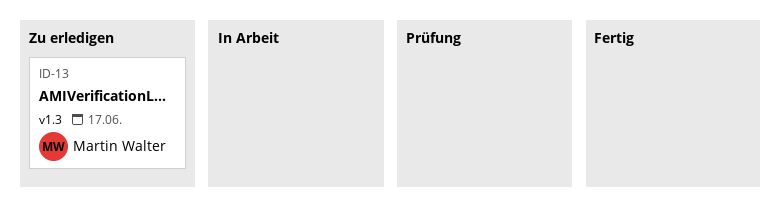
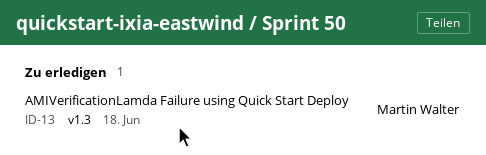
ID-13, due: Jun 17 -> Jun 18

